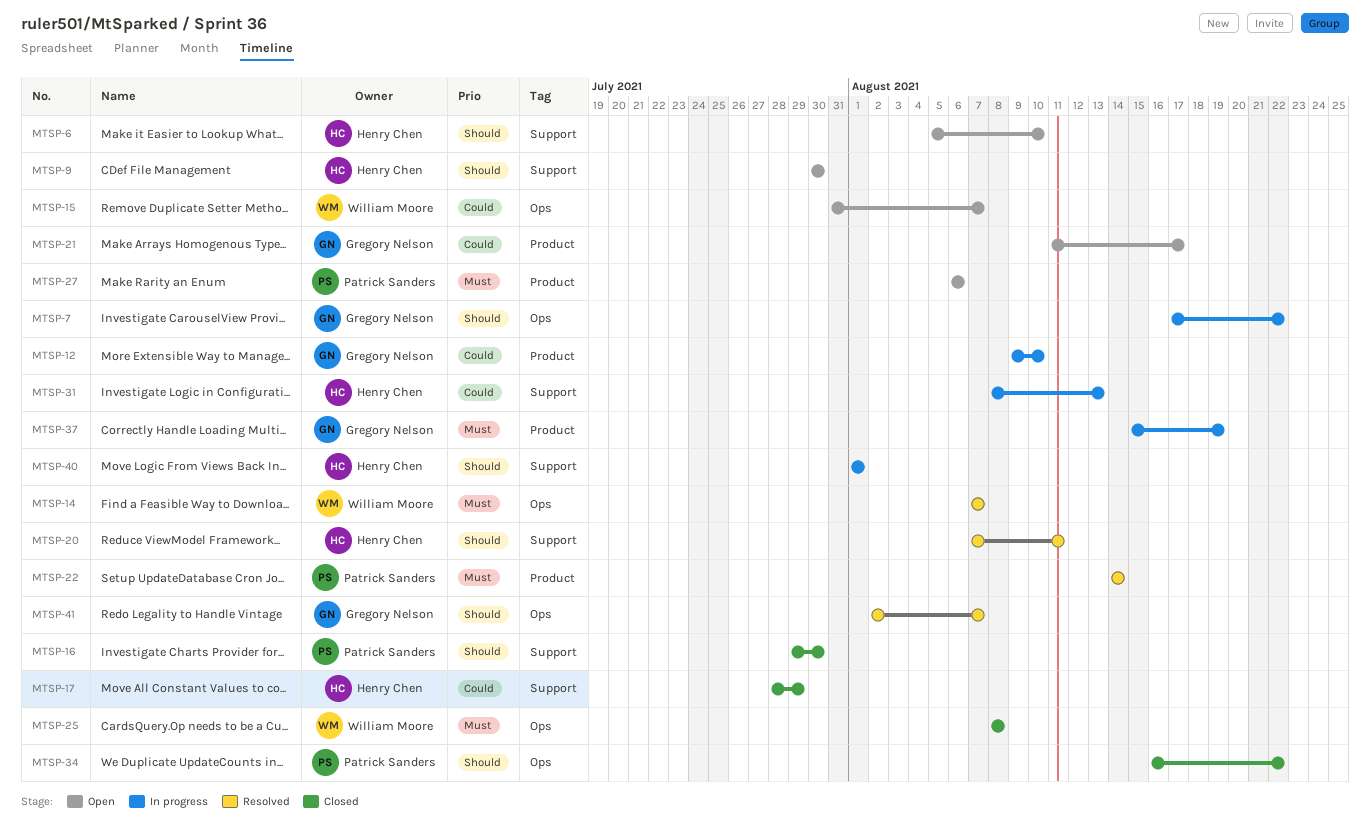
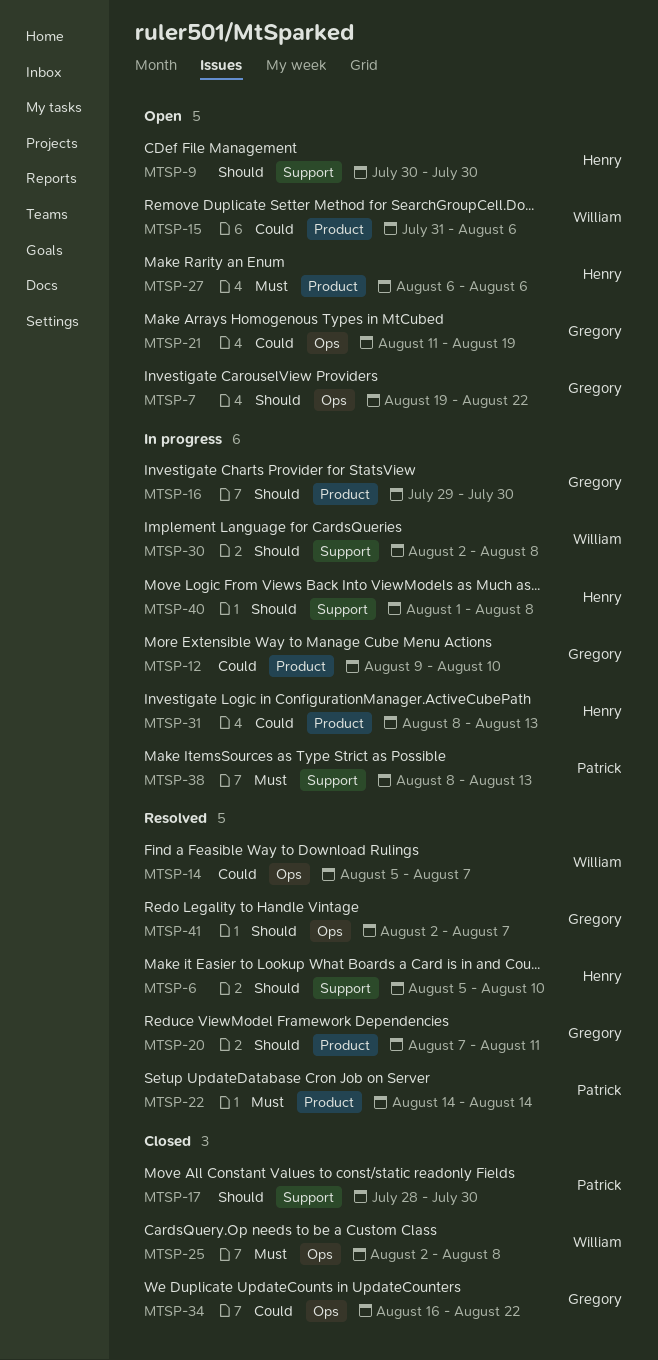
MTSP-6, status: Open -> Resolved
MTSP-7, status: In progress -> Open
MTSP-7, start: Aug 17 -> Aug 19
MTSP-14, priority: Must -> Could
MTSP-14, start: Aug 7 -> Aug 5
MTSP-15, label: Ops -> Product
MTSP-15, due: Aug 7 -> Aug 6
MTSP-16, status: Closed -> In progress
MTSP-16, owner: Patrick Sanders -> Gregory Nelson
MTSP-16, label: Support -> Product
MTSP-17, owner: Henry Chen -> Patrick Sanders
MTSP-17, priority: Could -> Should
MTSP-17, due: Jul 29 -> Jul 30
MTSP-20, owner: Henry Chen -> Gregory Nelson
MTSP-20, label: Support -> Product
MTSP-21, label: Product -> Ops
MTSP-21, due: Aug 17 -> Aug 19
MTSP-25, start: Aug 8 -> Aug 2
MTSP-27, owner: Patrick Sanders -> Henry Chen
MTSP-30: none -> present
MTSP-31, label: Support -> Product
MTSP-34, owner: Patrick Sanders -> Gregory Nelson
MTSP-34, priority: Should -> Could
MTSP-37: present -> none
MTSP-38: none -> present
MTSP-40, due: Aug 1 -> Aug 8

